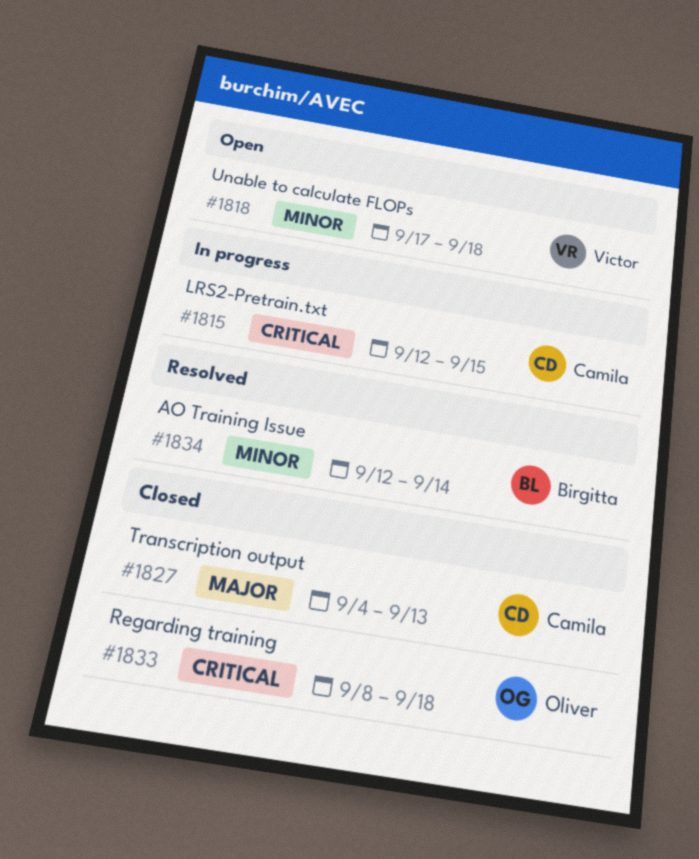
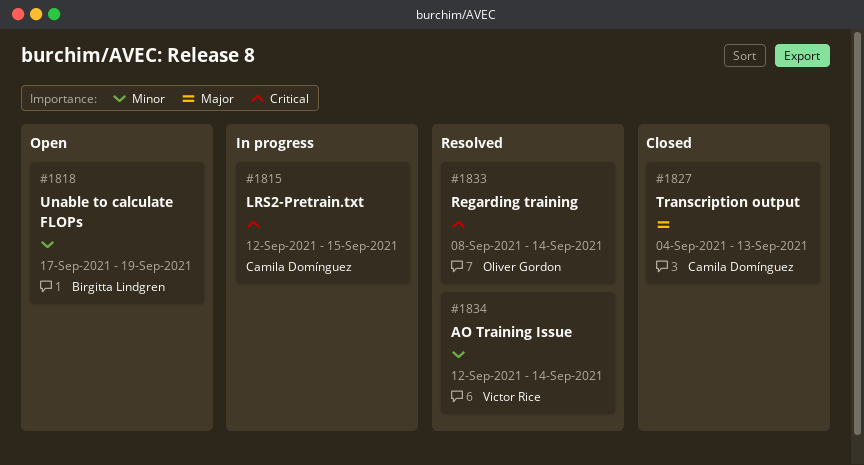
#1818, owner: Victor Rice -> Birgitta Lindgren
#1818, due: Sep 18 -> Sep 19
#1833, status: Closed -> Resolved
#1833, due: Sep 18 -> Sep 14
#1834, owner: Birgitta Lindgren -> Victor Rice

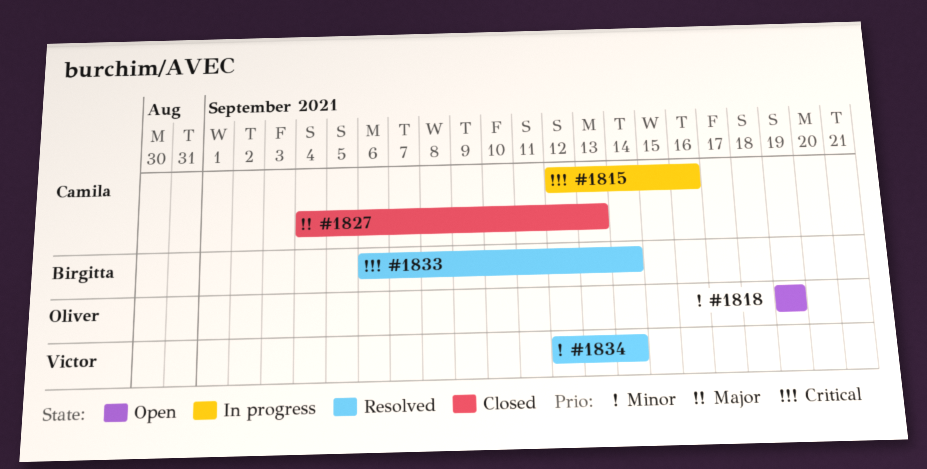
#1815, due: Sep 15 -> Sep 16
#1818, owner: Birgitta Lindgren -> Oliver Gordon
#1818, start: Sep 17 -> Sep 19
#1833, owner: Oliver Gordon -> Birgitta Lindgren
#1833, start: Sep 8 -> Sep 6

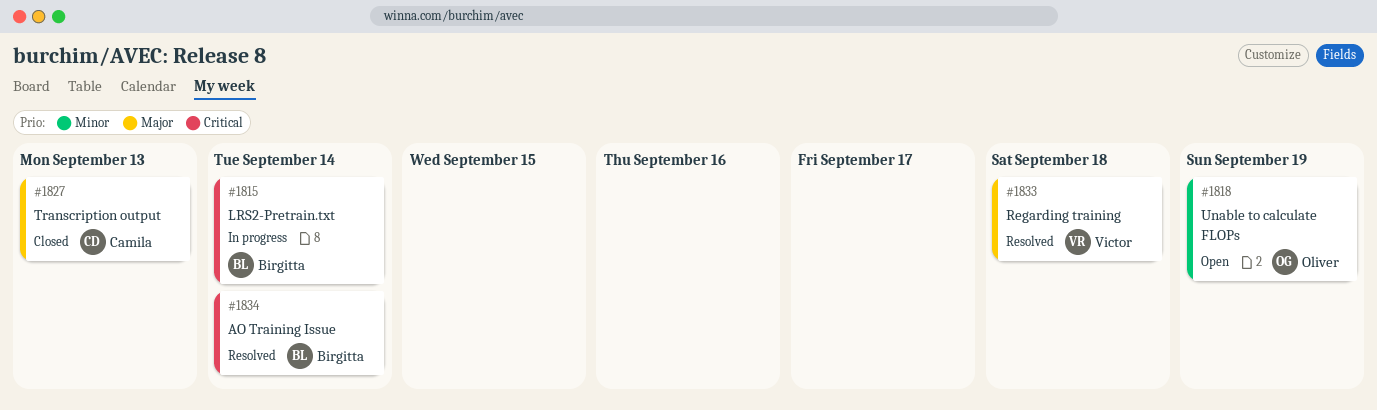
#1815, owner: Camila -> Birgitta
#1815, due: Sep 16 -> Sep 14
#1833, owner: Birgitta -> Victor
#1833, priority: Critical -> Major
#1833, due: Sep 14 -> Sep 18
#1834, owner: Victor -> Birgitta
#1834, priority: Minor -> Critical

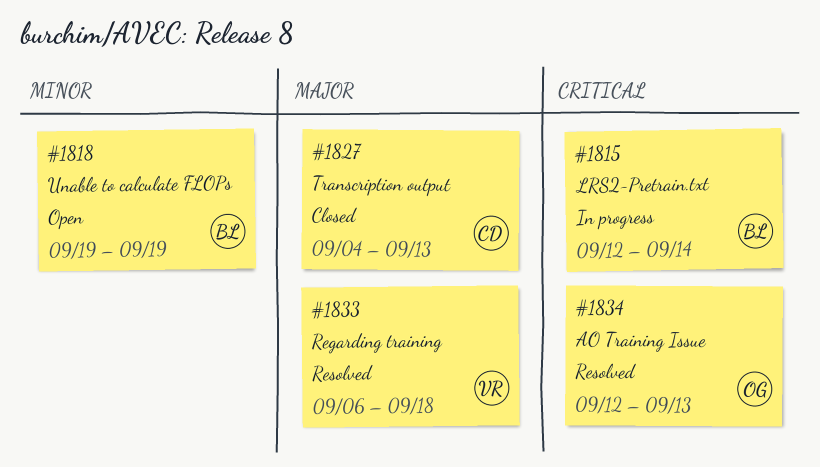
#1818, owner: Oliver -> Birgitta
#1834, owner: Birgitta -> Oliver
#1834, due: Sep 14 -> Sep 13

